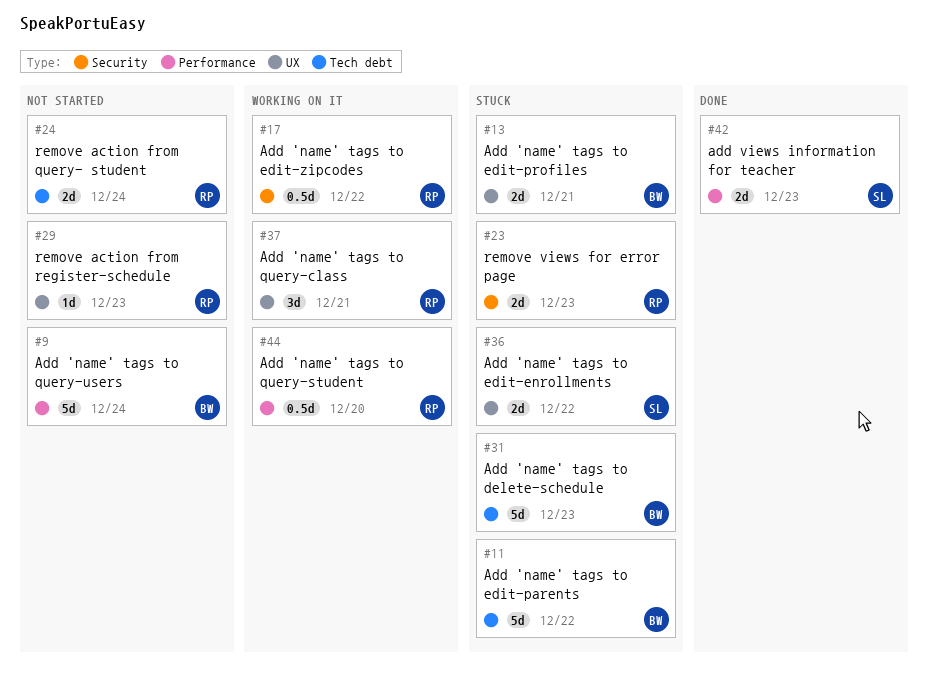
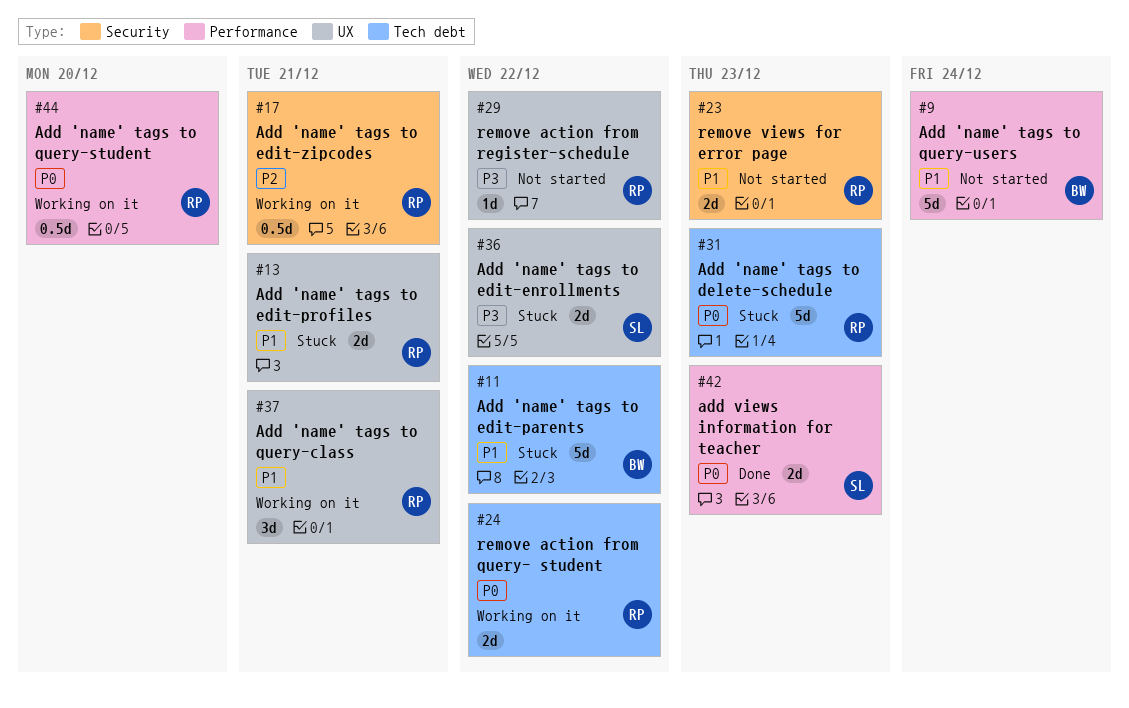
#13, owner: BW -> RP
#17, due: Dec 22 -> Dec 21
#23, status: Stuck -> Not started
#24, status: Not started -> Working on it
#24, due: Dec 24 -> Dec 22
#29, due: Dec 23 -> Dec 22
#31, owner: BW -> RP

